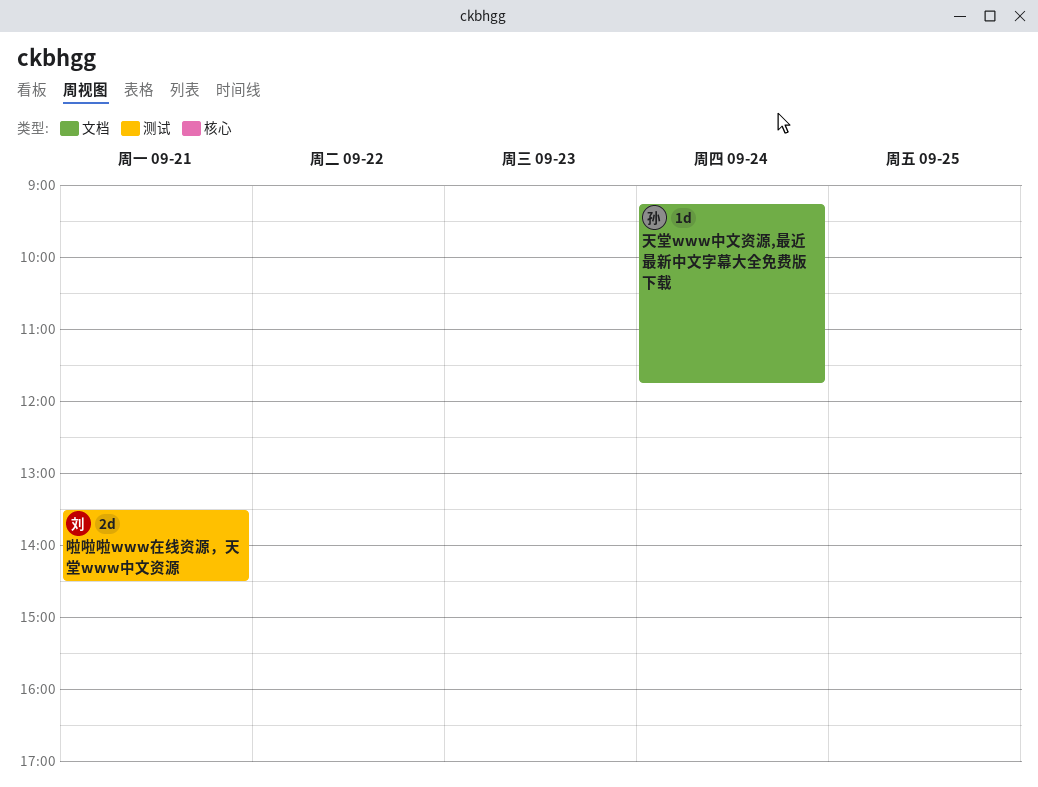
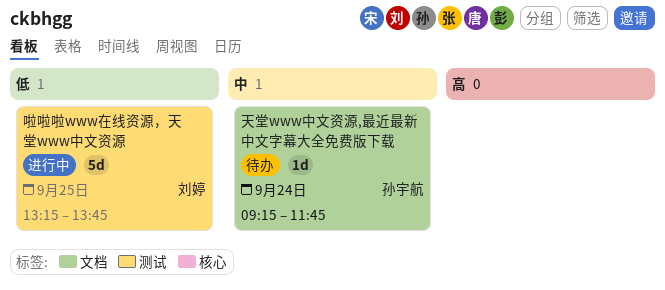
啦啦啦www在线资源，天堂www中文资源, estimate: 2d -> 5d
啦啦啦www在线资源，天堂www中文资源, day: Sep 21 -> Sep 25
啦啦啦www在线资源，天堂www中文资源, begins: 13:30 -> 13:15
啦啦啦www在线资源，天堂www中文资源, ends: 14:30 -> 13:45

